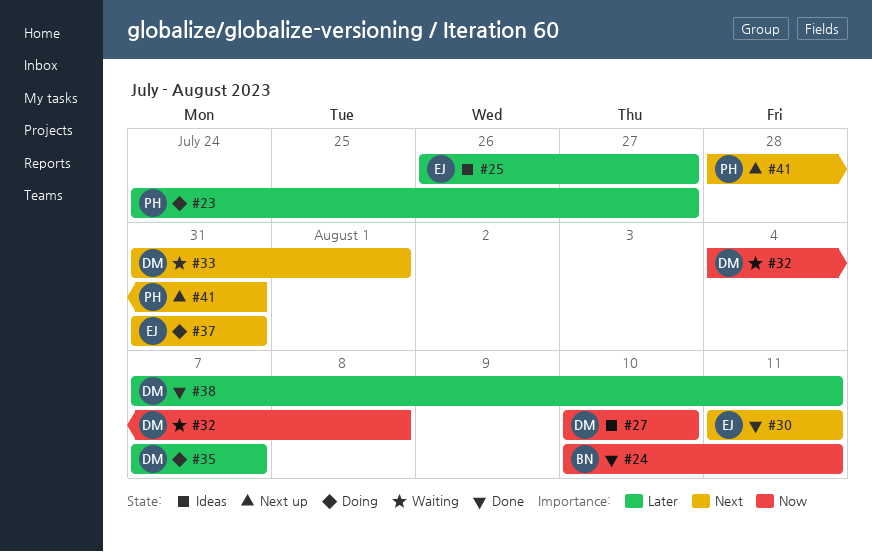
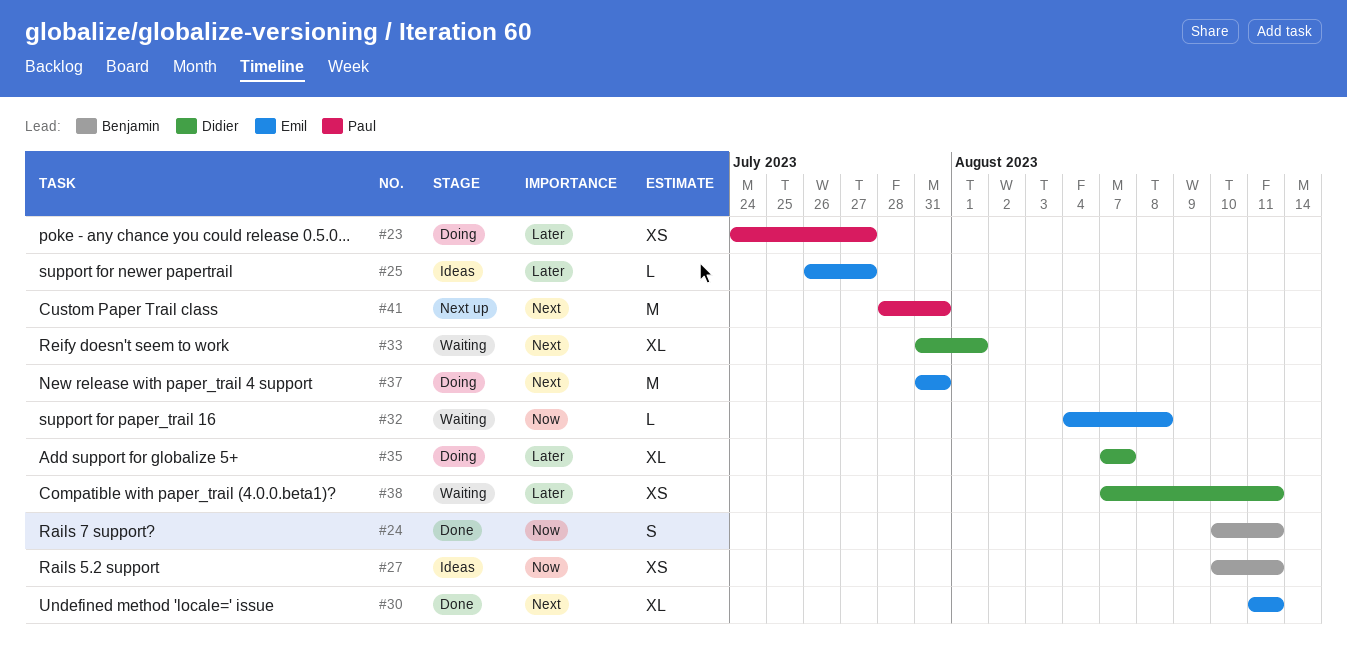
#27, owner: Didier -> Benjamin
#27, due: Aug 10 -> Aug 11
#32, owner: Didier -> Emil
#38, status: Done -> Waiting

